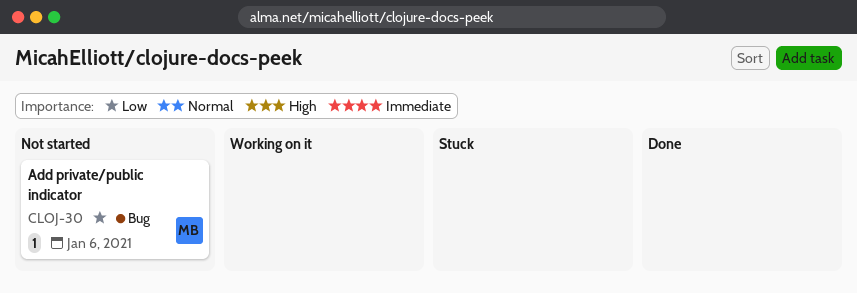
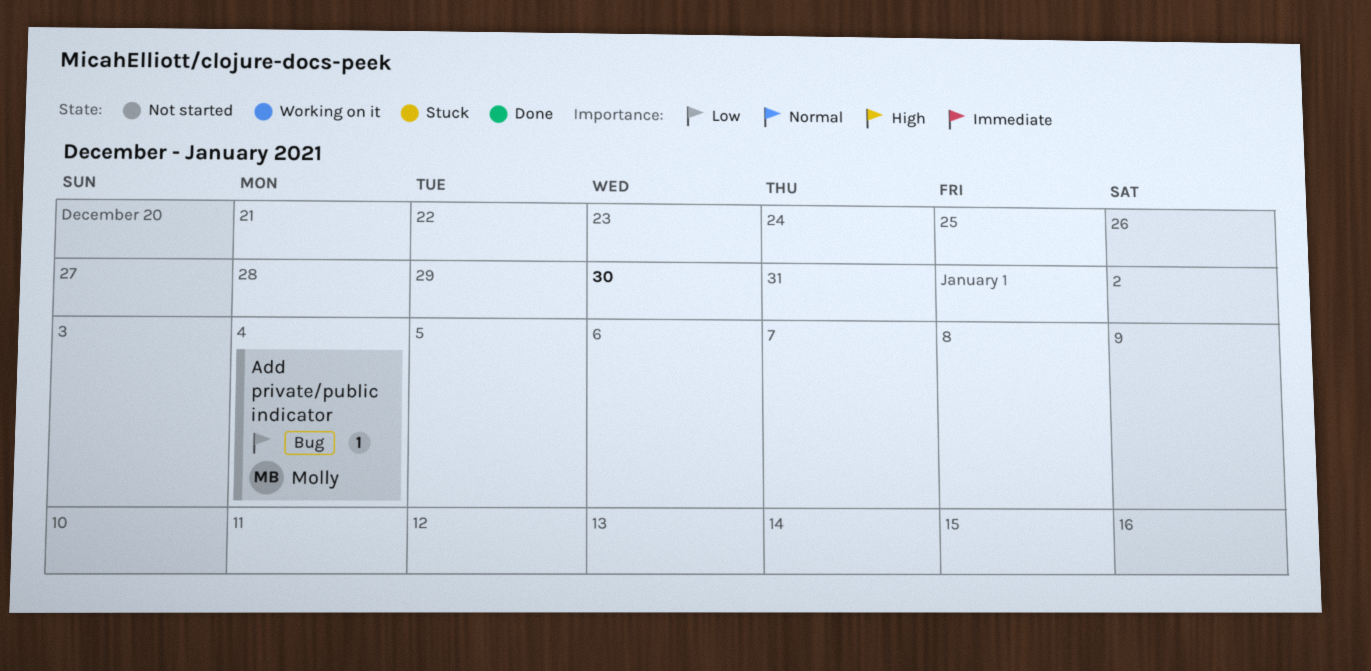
Add private/public indicator, due: Jan 6 -> Jan 4

